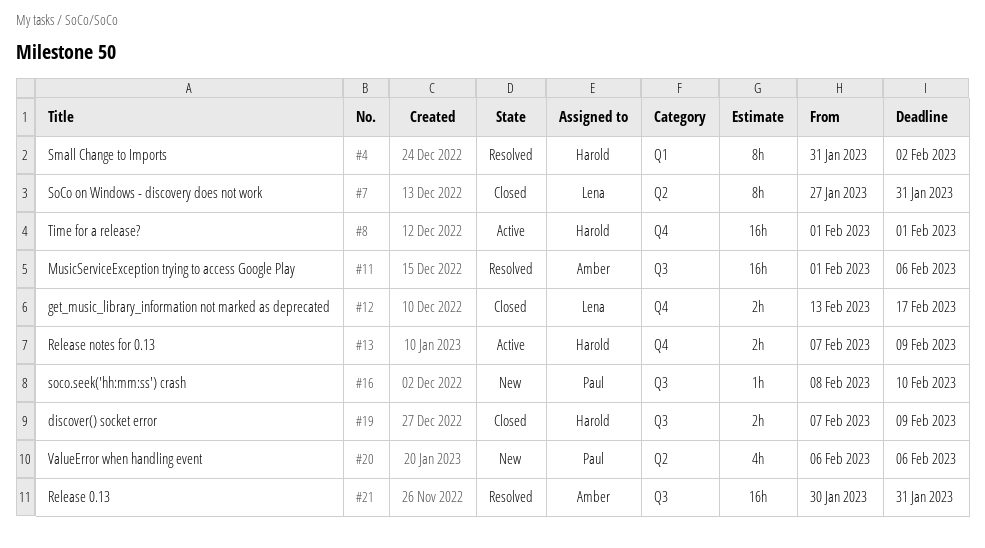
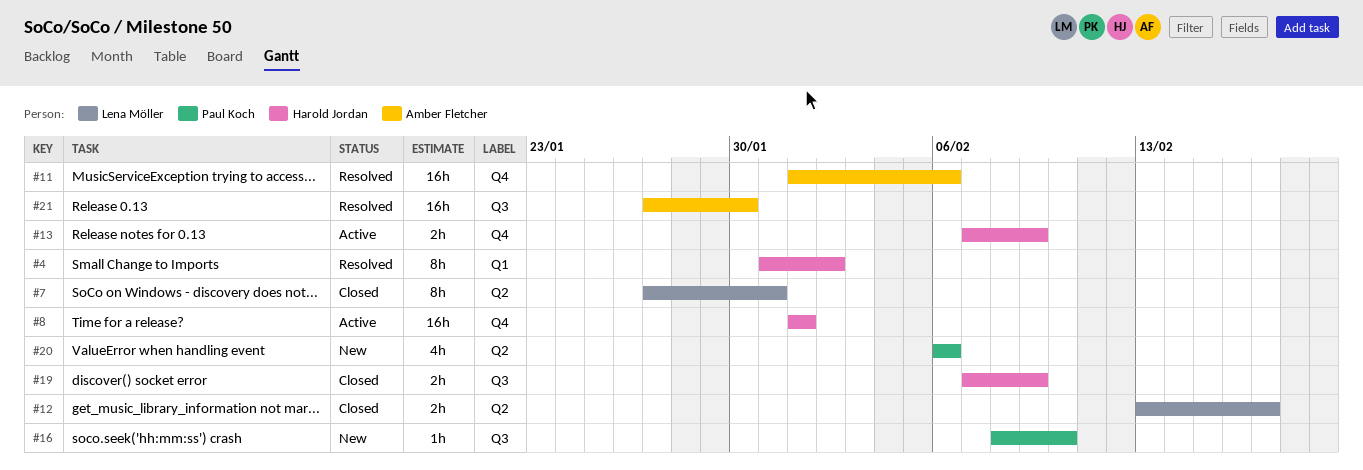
#11, label: Q3 -> Q4
#12, label: Q4 -> Q2
#21, start: Jan 30 -> Jan 27
#21, due: Jan 31 -> Jan 30

